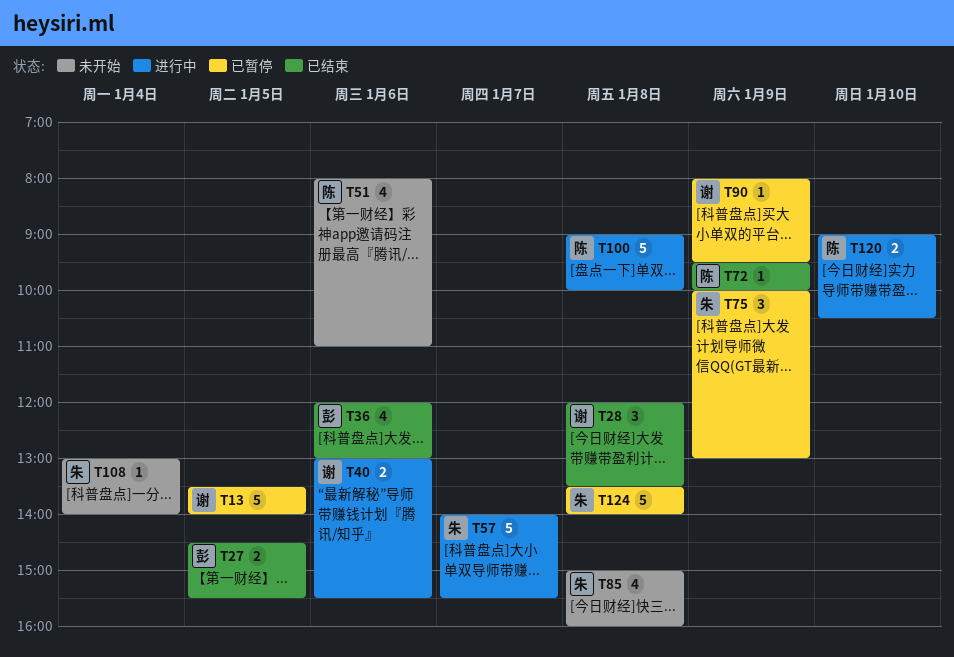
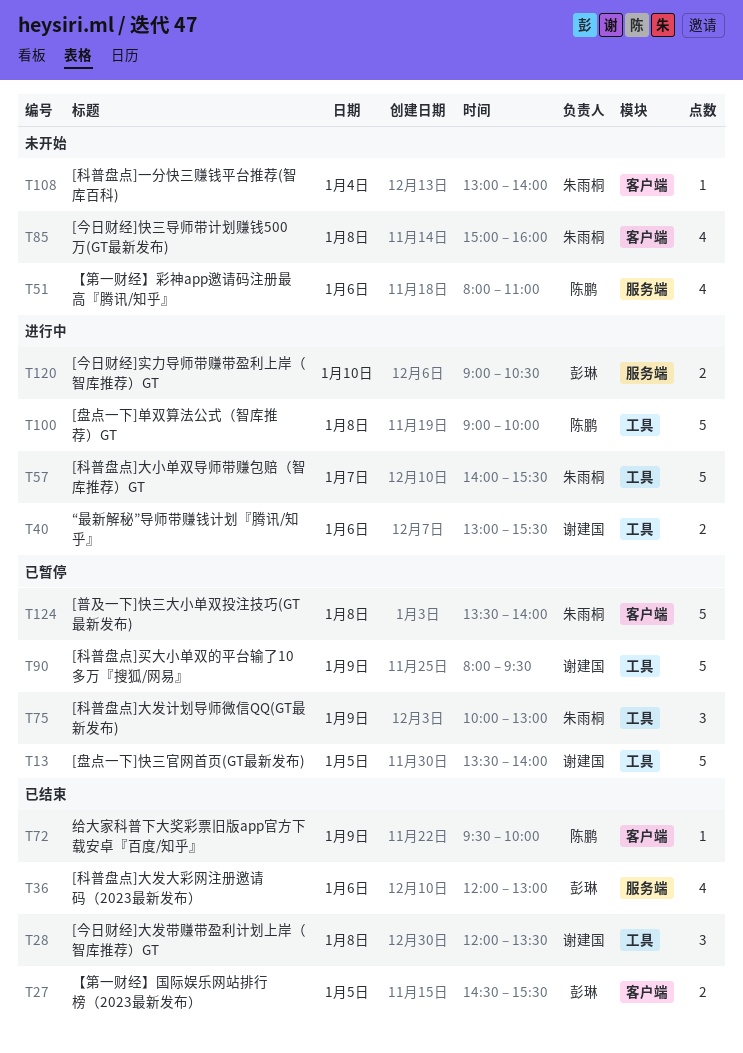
T90, estimate: 1 -> 5
T120, owner: 陈鹏 -> 彭琳

